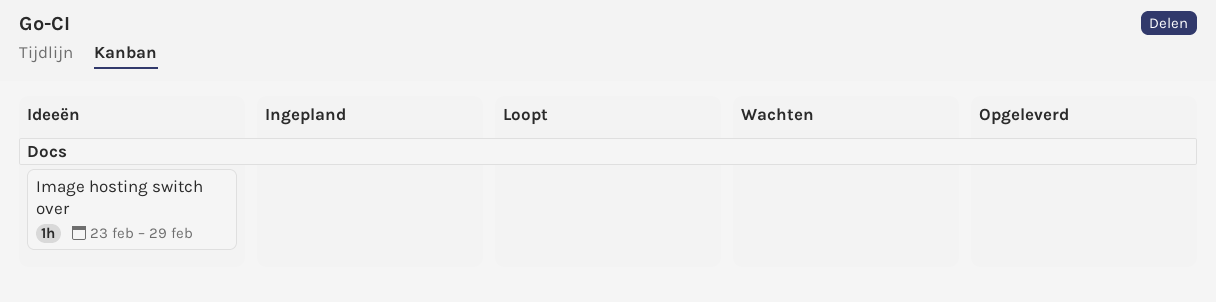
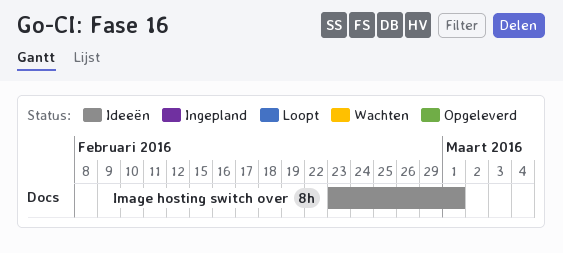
Image hosting switch over, estimate: 1h -> 8h
Image hosting switch over, due: Feb 29 -> Mar 1

